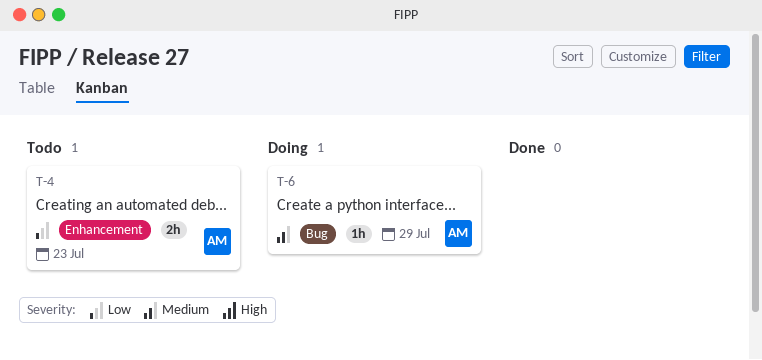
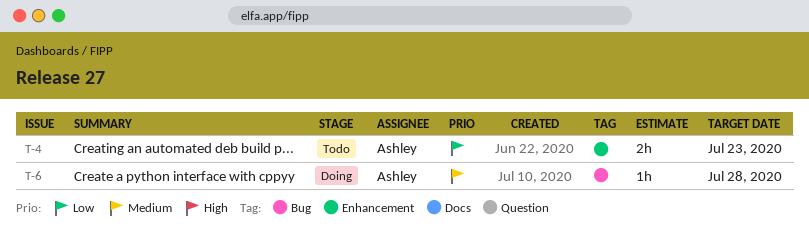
T-6, due: Jul 29 -> Jul 28

